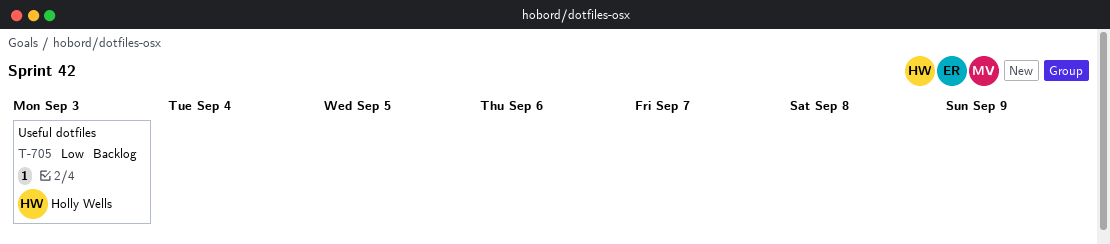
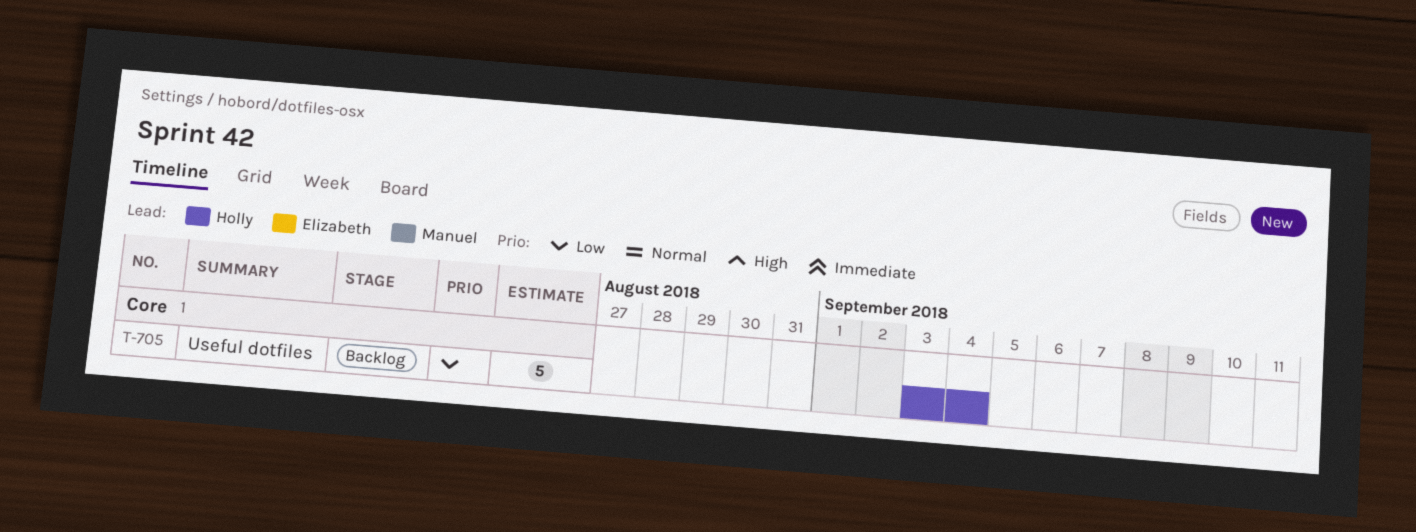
T-705, estimate: 1 -> 5
T-705, due: Sep 3 -> Sep 4

